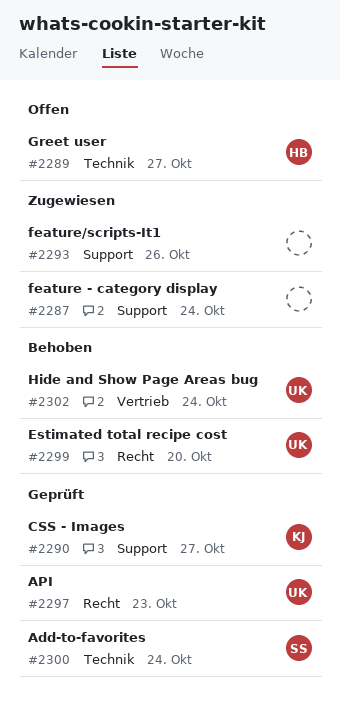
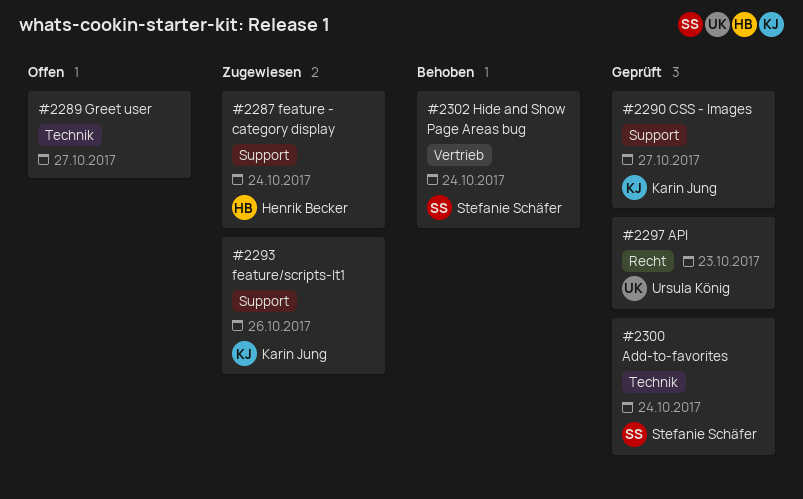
#2287, owner: none -> Henrik Becker
#2289, owner: Henrik Becker -> none
#2293, owner: none -> Karin Jung
#2299: present -> none
#2302, owner: Ursula König -> Stefanie Schäfer

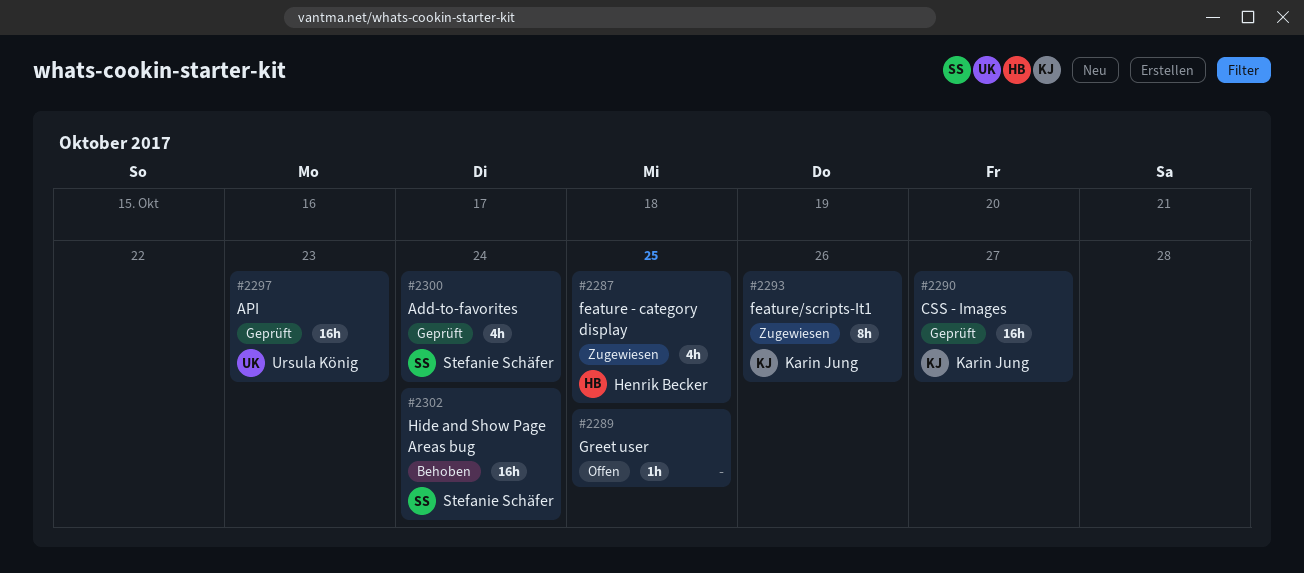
#2287, due: Oct 24 -> Oct 25
#2289, due: Oct 27 -> Oct 25

